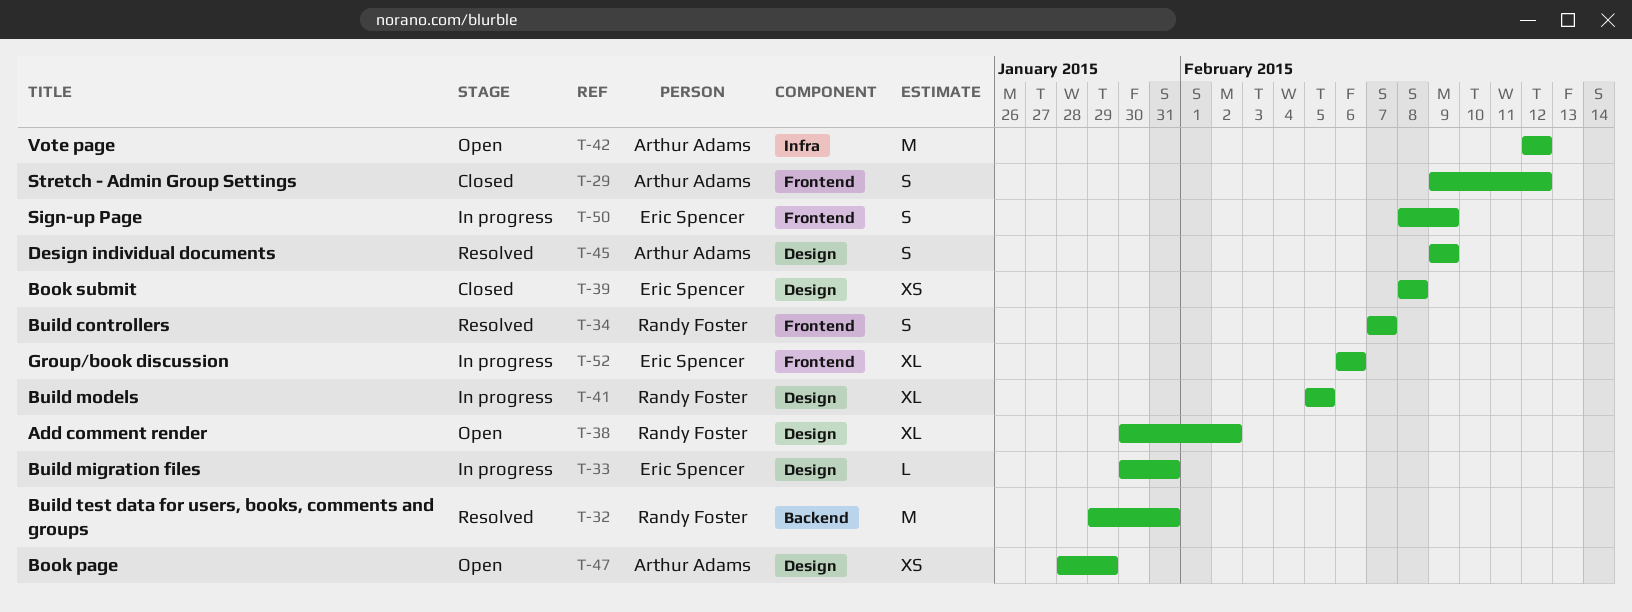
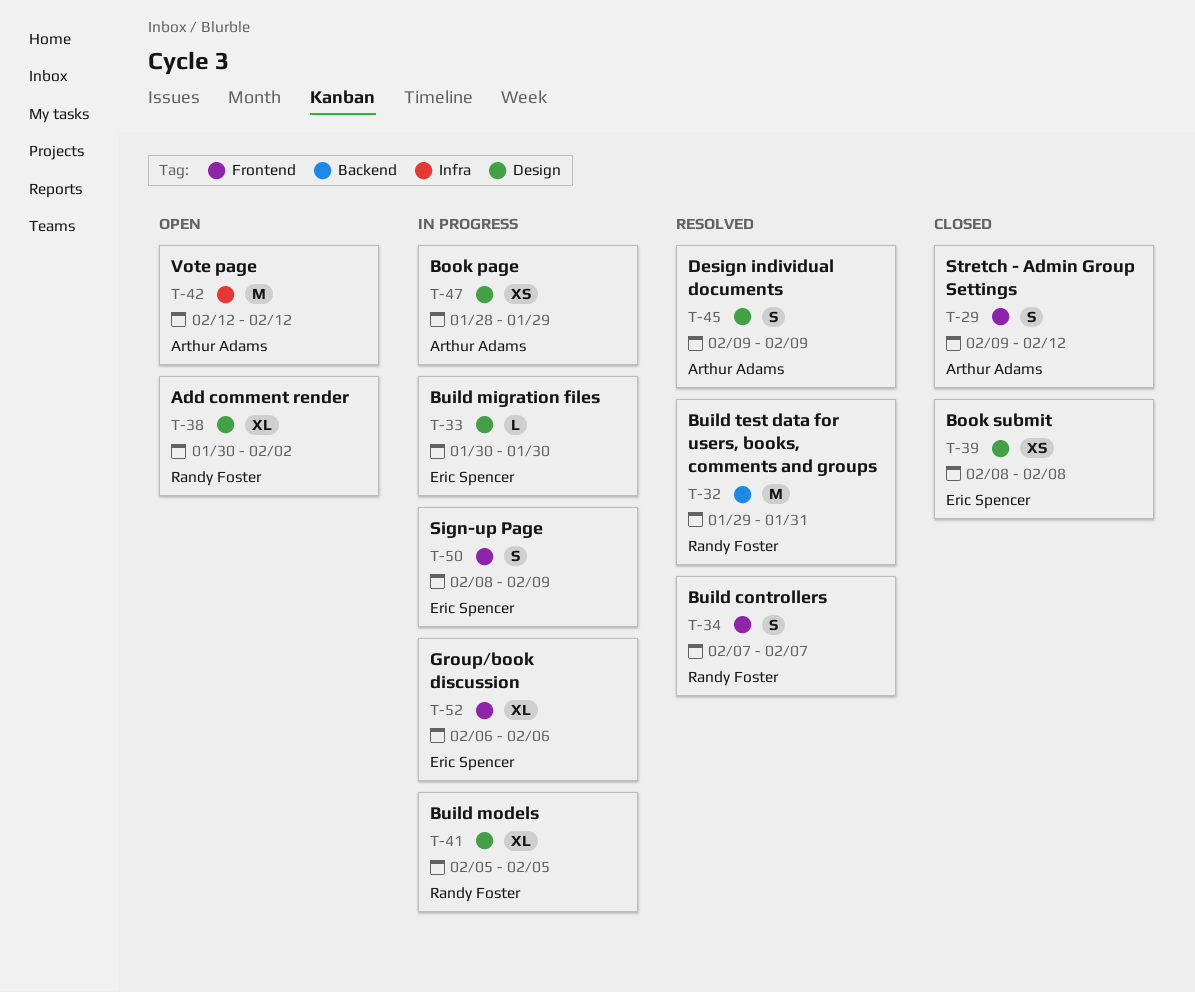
T-33, due: Jan 31 -> Jan 30
T-47, status: Open -> In progress

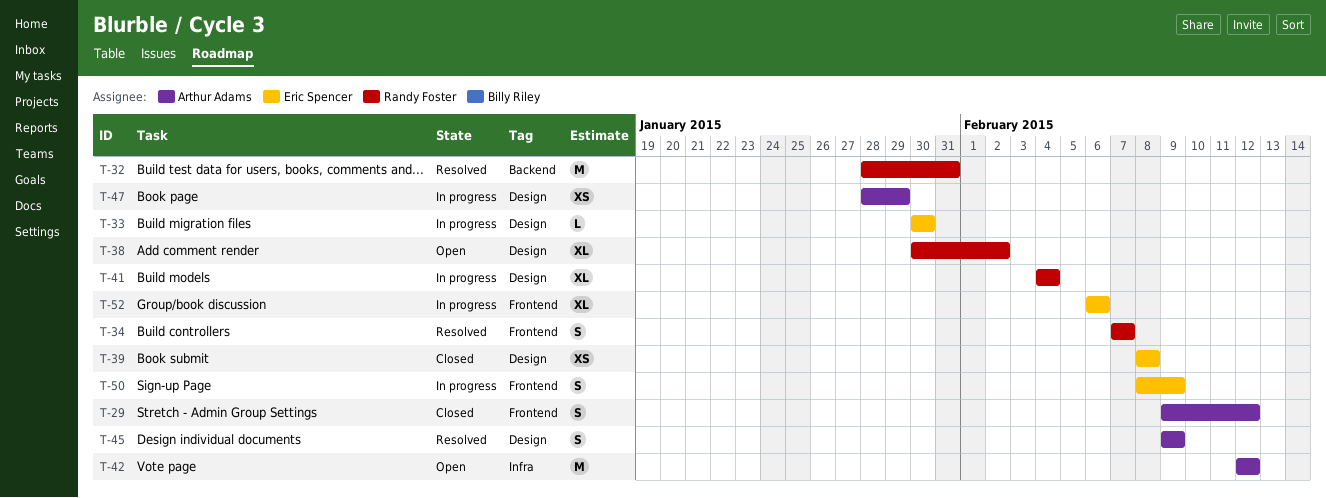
T-32, start: Jan 29 -> Jan 28
T-41, start: Feb 5 -> Feb 4
T-41, due: Feb 5 -> Feb 4

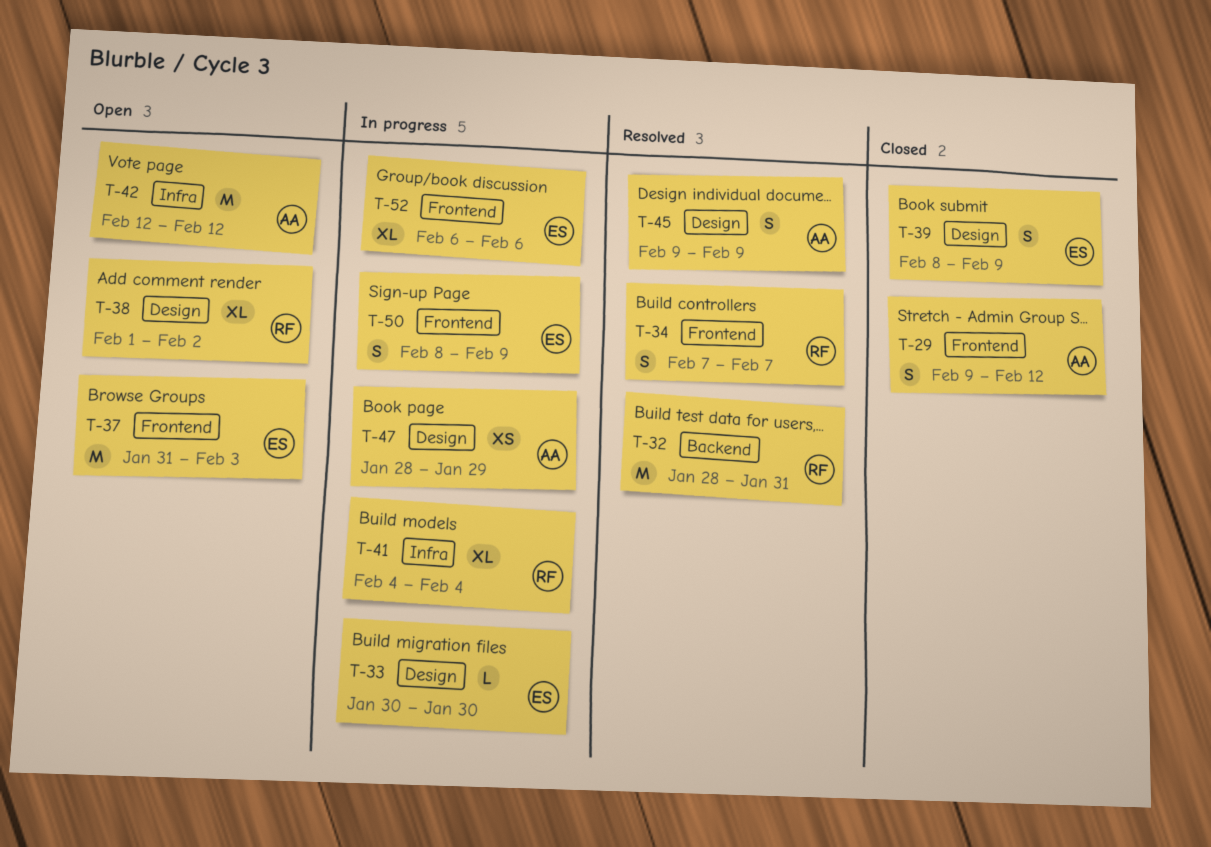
T-37: none -> present
T-38, start: Jan 30 -> Feb 1
T-39, estimate: XS -> S
T-39, due: Feb 8 -> Feb 9
T-41, label: Design -> Infra

